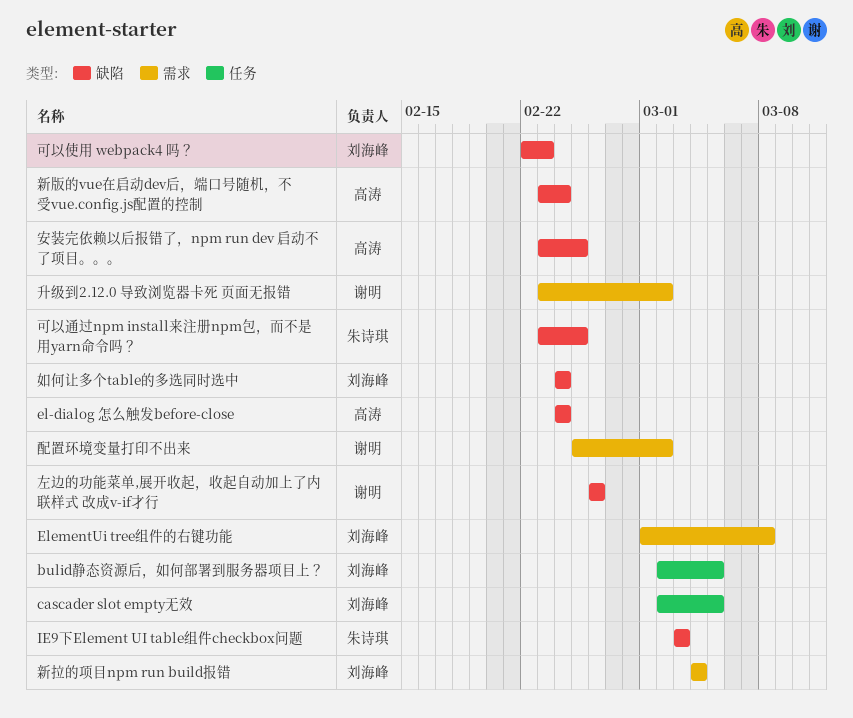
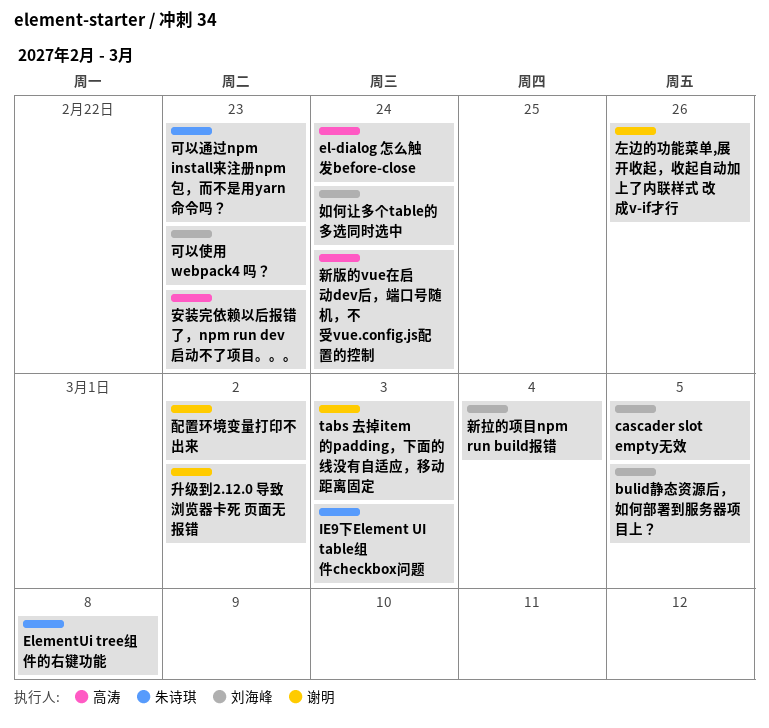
ElementUi tree组件的右键功能, owner: 刘海峰 -> 朱诗琪
tabs 去掉item的padding，下面的线没有自适应，移动距离固定: none -> present
可以通过npm install来注册npm包，而不是用yarn命令吗？, due: Feb 25 -> Feb 23
安装完依赖以后报错了，npm run dev 启动不了项目。。。, due: Feb 25 -> Feb 23

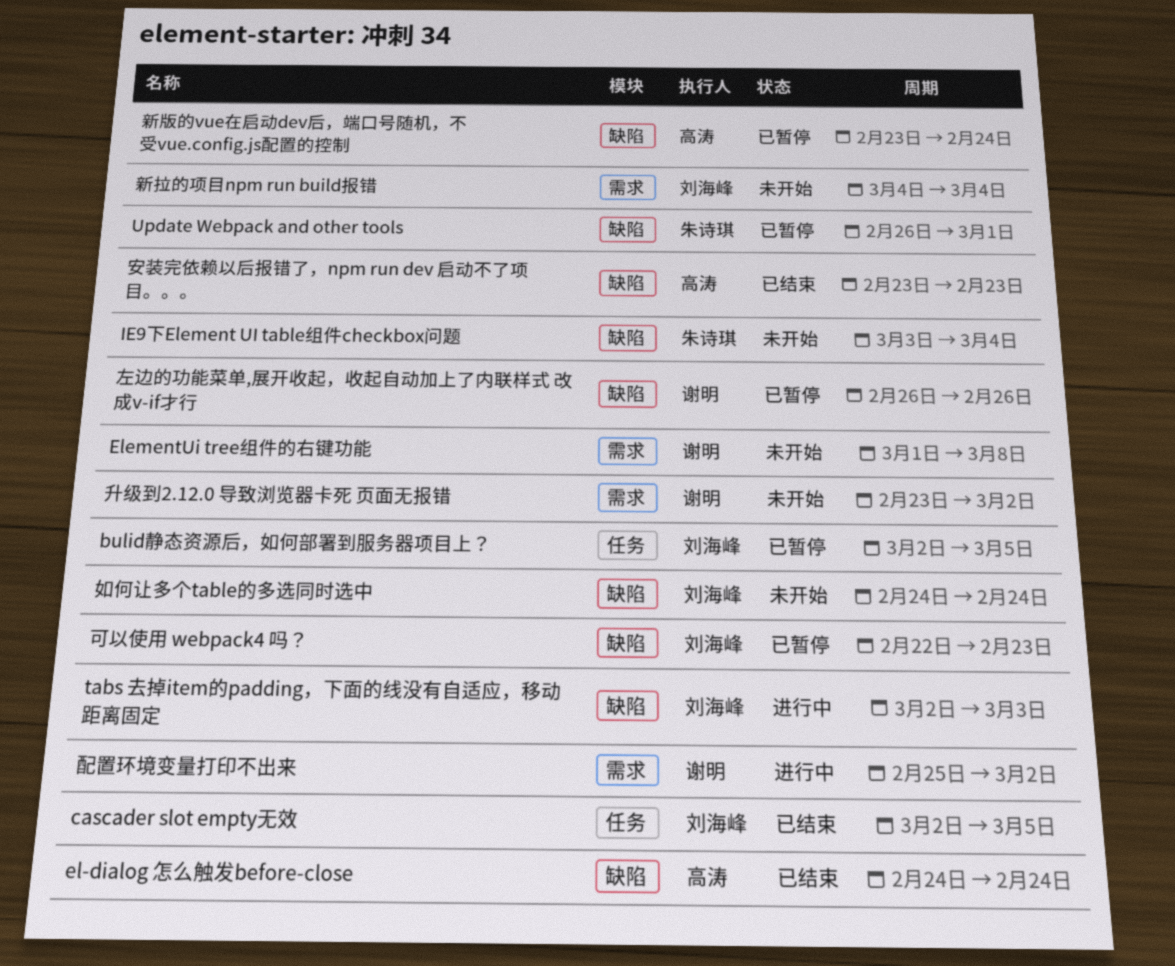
ElementUi tree组件的右键功能, owner: 朱诗琪 -> 谢明
IE9下Element UI table组件checkbox问题, due: Mar 3 -> Mar 4
tabs 去掉item的padding，下面的线没有自适应，移动距离固定, owner: 谢明 -> 刘海峰
Update Webpack and other tools: none -> present
可以通过npm install来注册npm包，而不是用yarn命令吗？: present -> none

